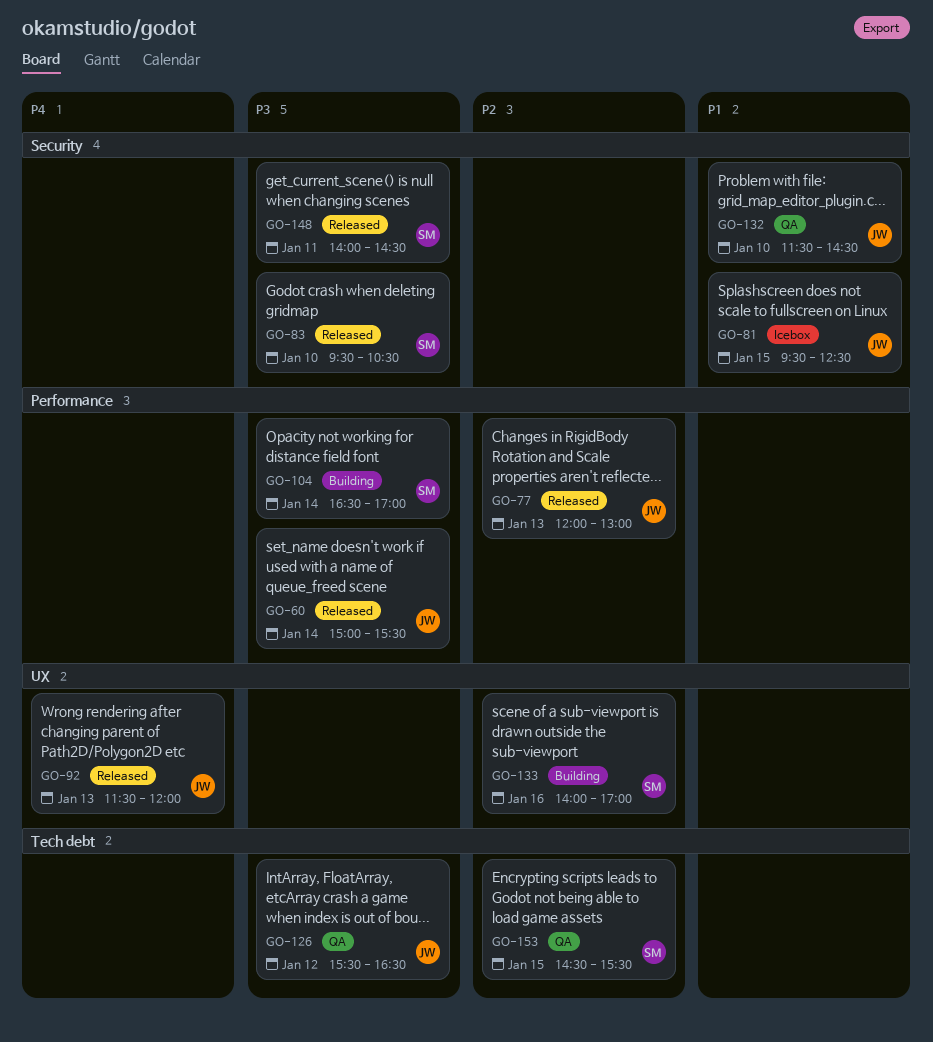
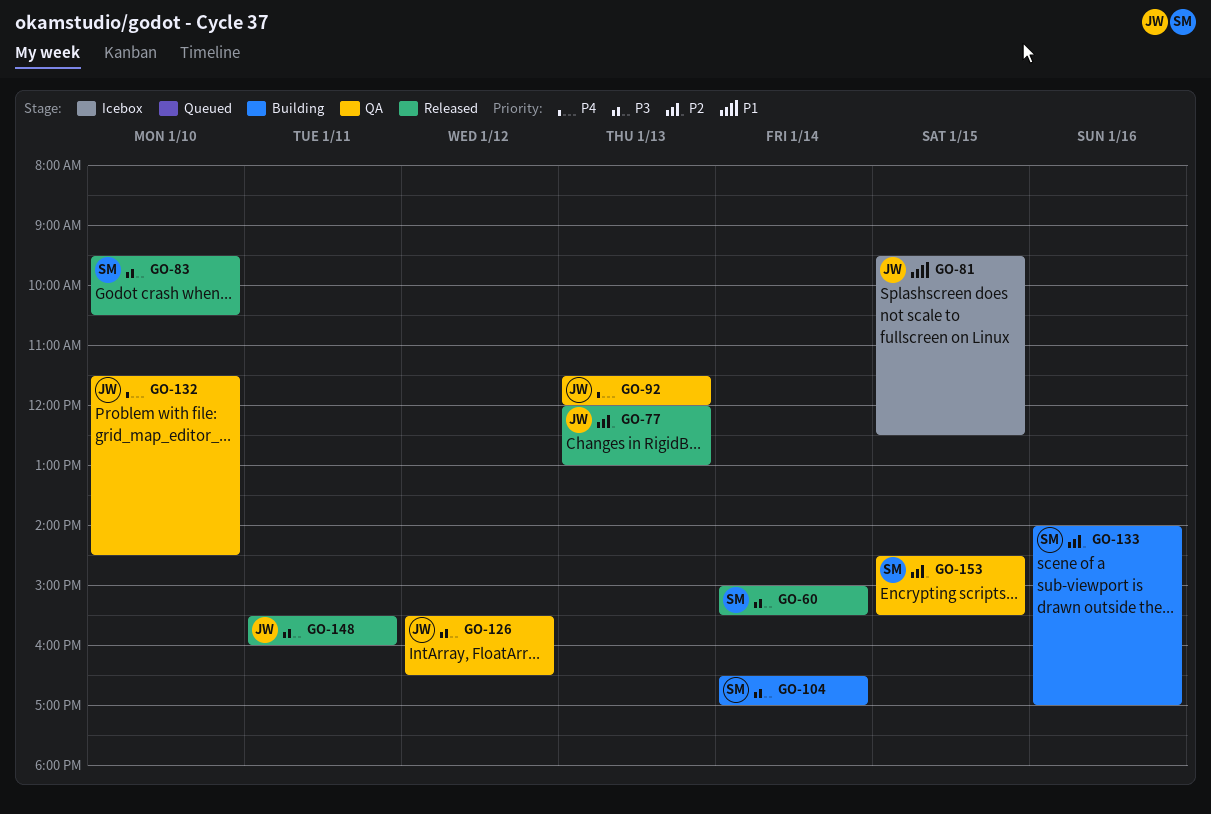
GO-60, owner: JW -> SM
GO-92, status: Released -> QA
GO-132, priority: P1 -> P4
GO-148, owner: SM -> JW
GO-148, begins: 14:00 -> 15:30
GO-148, ends: 14:30 -> 16:00

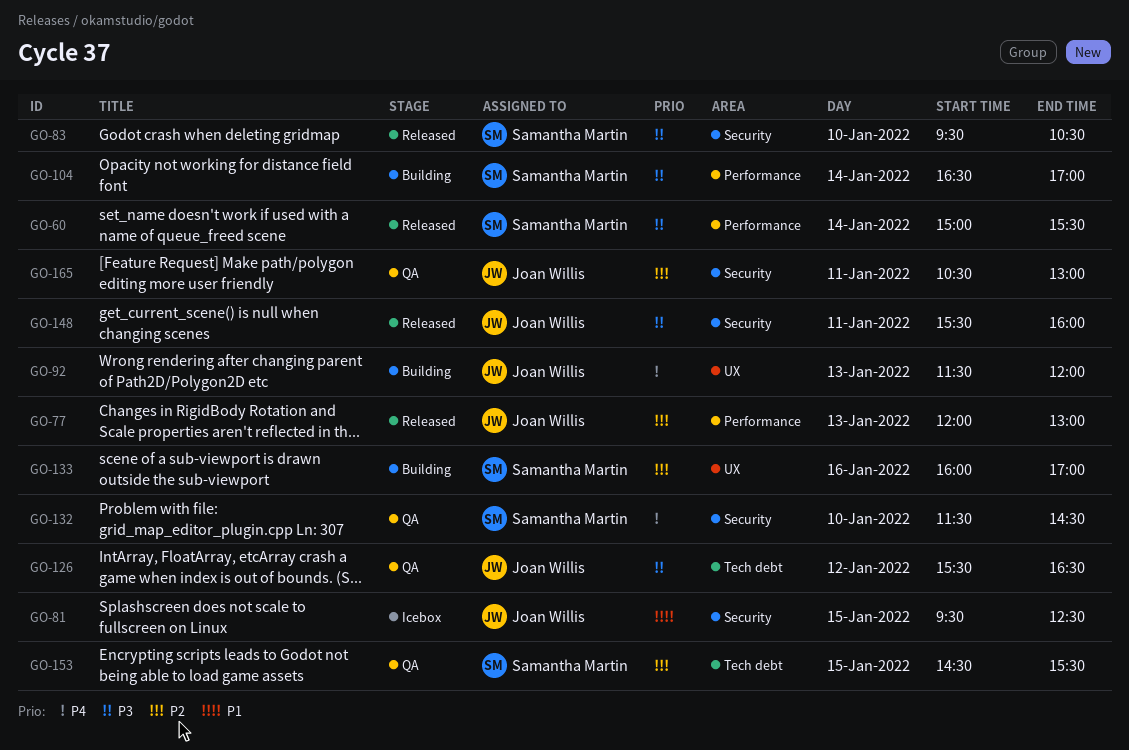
GO-92, status: QA -> Building
GO-132, owner: Joan Willis -> Samantha Martin
GO-133, begins: 14:00 -> 16:00
GO-165: none -> present

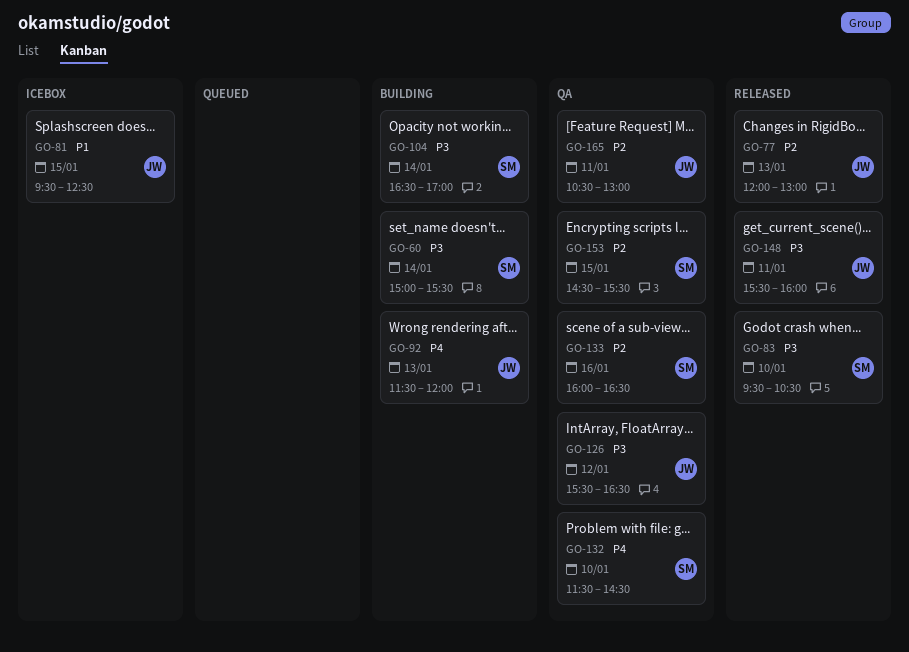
GO-60, status: Released -> Building
GO-133, status: Building -> QA
GO-133, ends: 17:00 -> 16:30

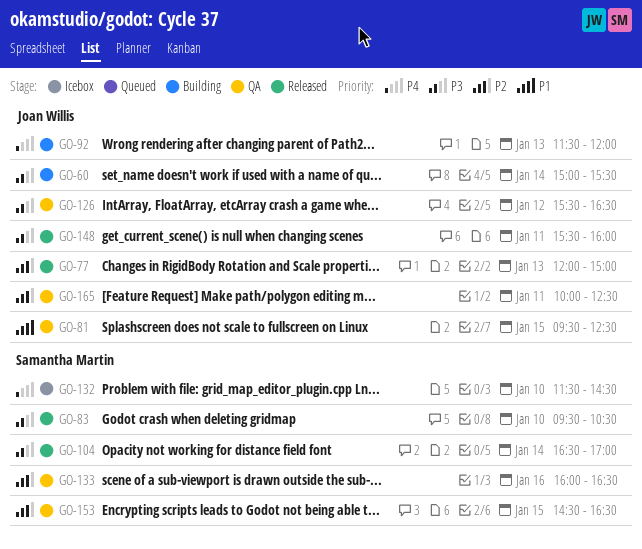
GO-60, owner: Samantha Martin -> Joan Willis
GO-77, ends: 13:00 -> 15:00
GO-81, status: Icebox -> QA
GO-104, status: Building -> Released
GO-132, status: QA -> Icebox
GO-153, ends: 15:30 -> 16:30
GO-165, begins: 10:30 -> 10:00
GO-165, ends: 13:00 -> 12:30

